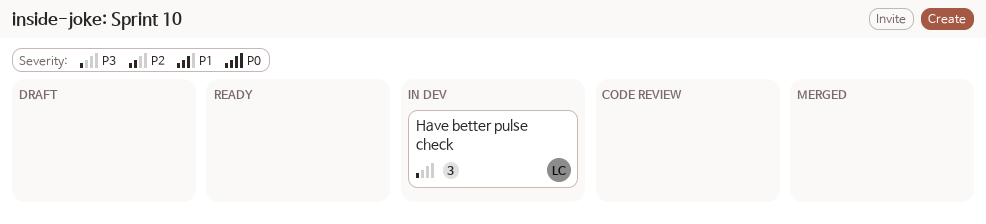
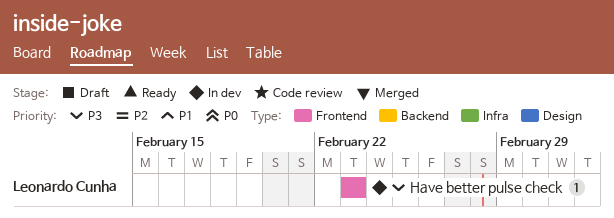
Have better pulse check, estimate: 3 -> 1

